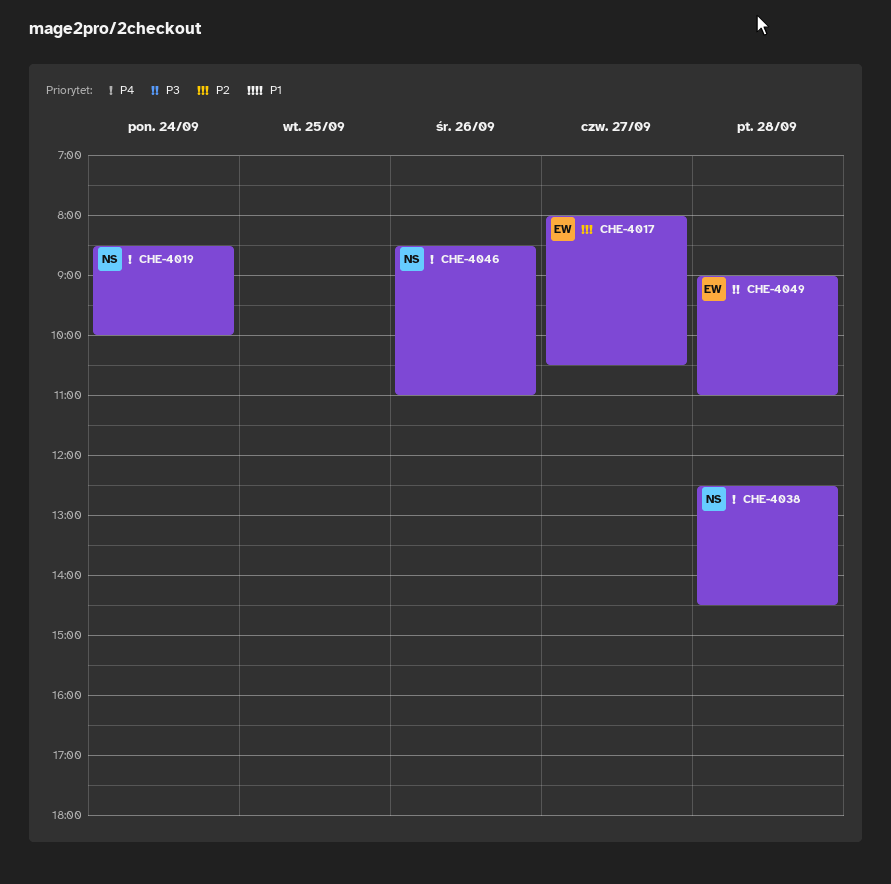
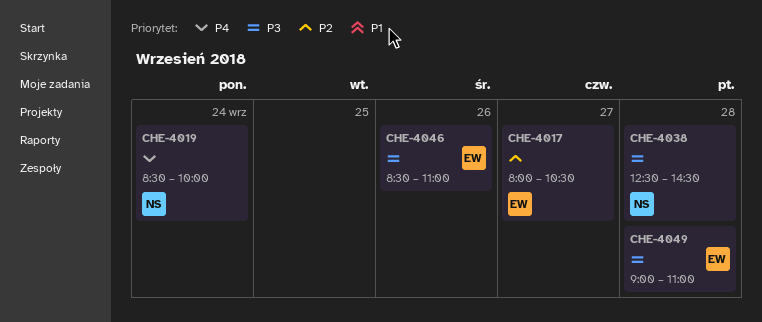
CHE-4038, priority: P4 -> P3
CHE-4046, owner: NS -> EW
CHE-4046, priority: P4 -> P3

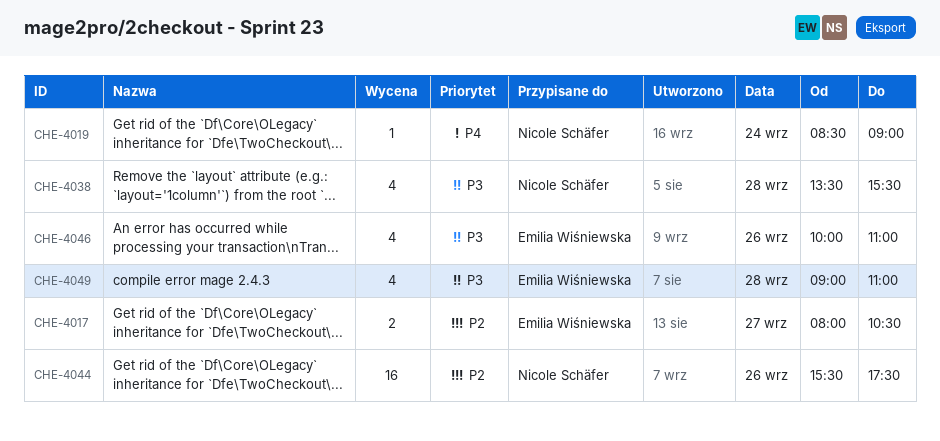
CHE-4019, ends: 10:00 -> 09:00
CHE-4038, begins: 12:30 -> 13:30
CHE-4038, ends: 14:30 -> 15:30
CHE-4044: none -> present
CHE-4046, begins: 08:30 -> 10:00

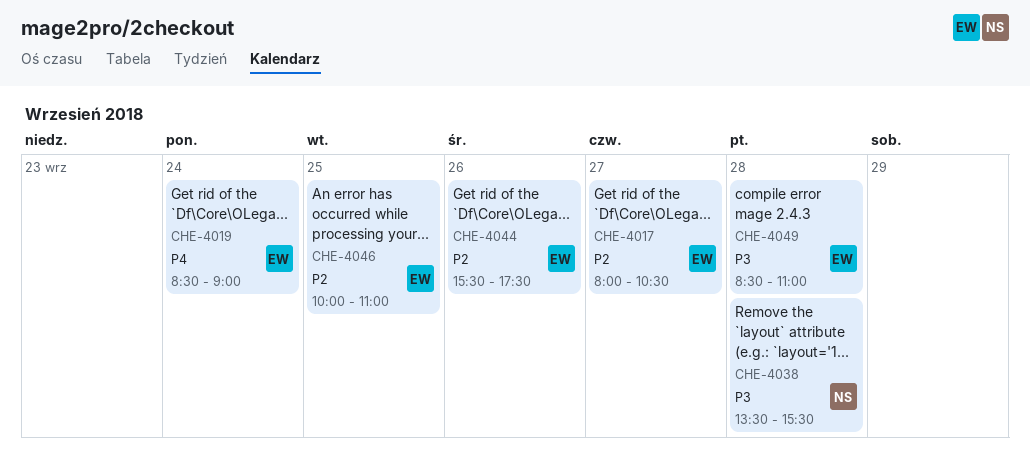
CHE-4019, owner: Nicole Schäfer -> Emilia Wiśniewska
CHE-4044, owner: Nicole Schäfer -> Emilia Wiśniewska
CHE-4046, priority: P3 -> P2
CHE-4046, day: Sep 26 -> Sep 25
CHE-4049, begins: 09:00 -> 08:30

